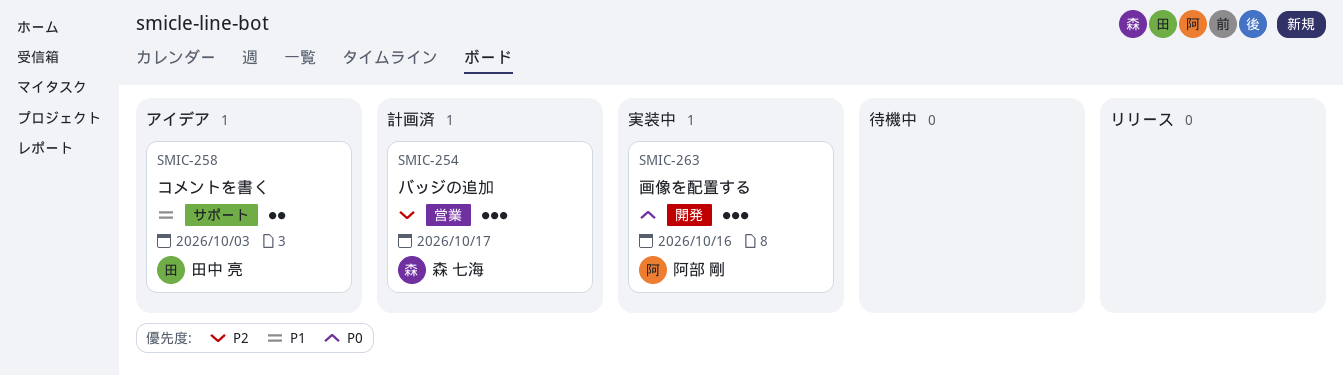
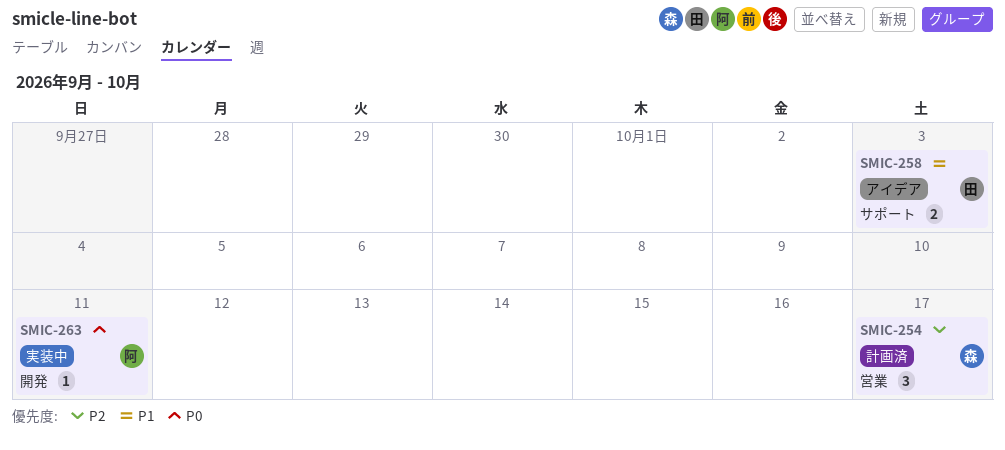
SMIC-263, estimate: 3 -> 1
SMIC-263, due: Oct 16 -> Oct 11

